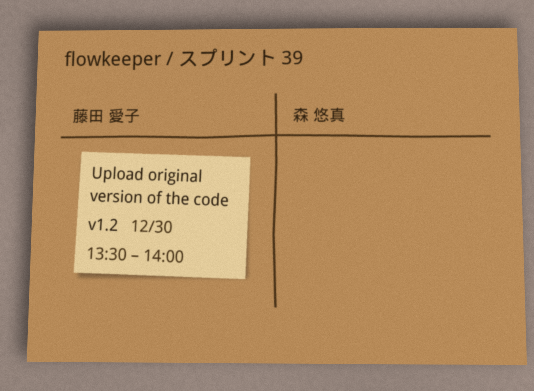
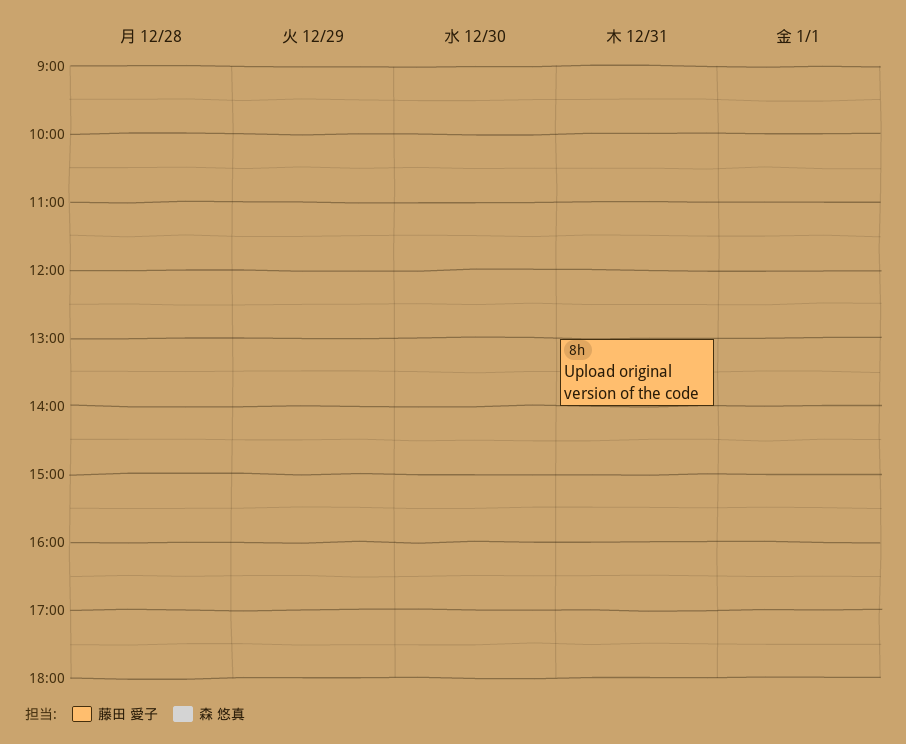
Upload original version of the code, day: Dec 30 -> Dec 31
Upload original version of the code, begins: 13:30 -> 13:00

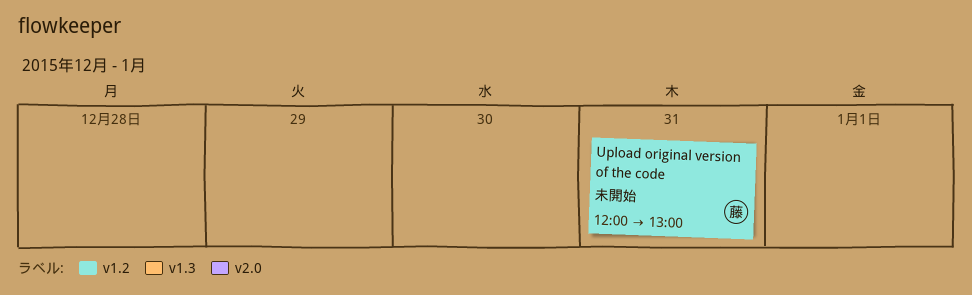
Upload original version of the code, begins: 13:00 -> 12:00
Upload original version of the code, ends: 14:00 -> 13:00

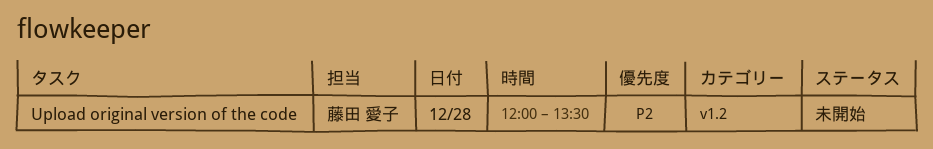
Upload original version of the code, day: Dec 31 -> Dec 28
Upload original version of the code, ends: 13:00 -> 13:30

